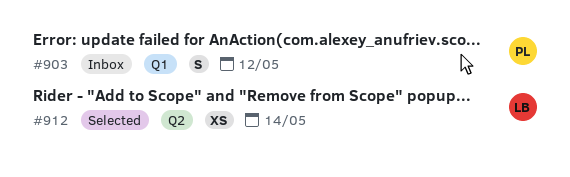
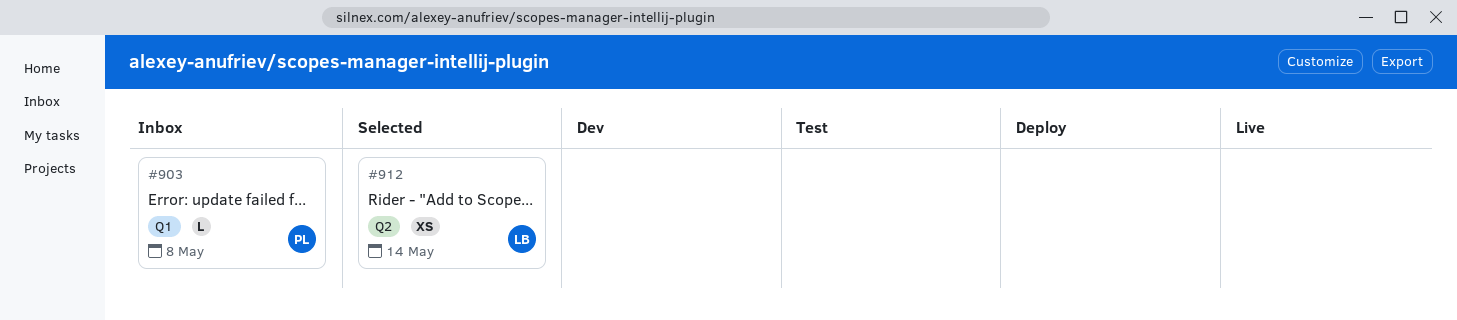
#903, estimate: S -> L
#903, due: May 12 -> May 8

